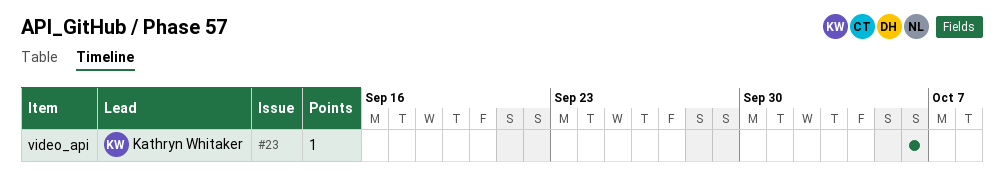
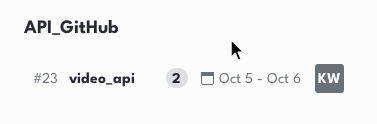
#23, estimate: 1 -> 2
#23, start: Oct 6 -> Oct 5

